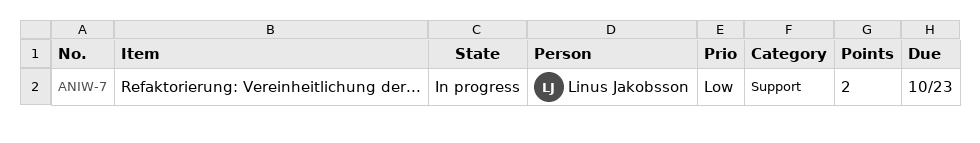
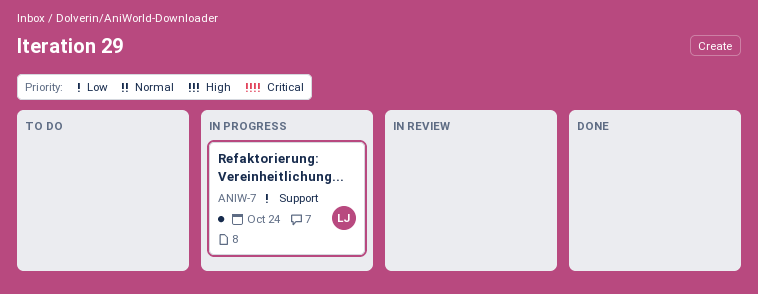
ANIW-7, estimate: 2 -> 1
ANIW-7, due: Oct 23 -> Oct 24

